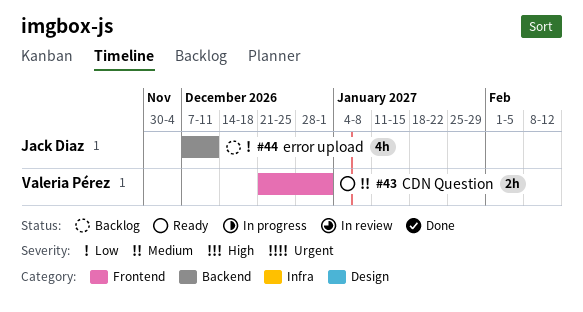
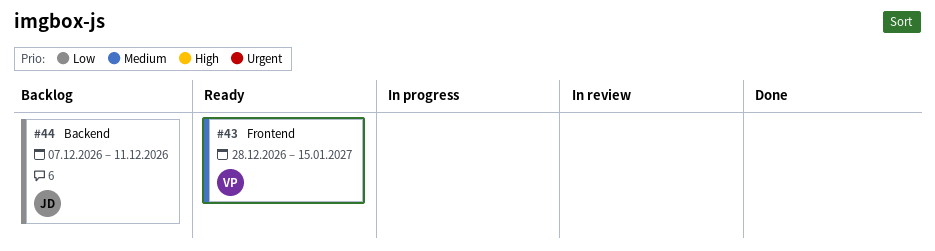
#43, start: Dec 21 -> Dec 28
#43, due: Jan 1 -> Jan 15

